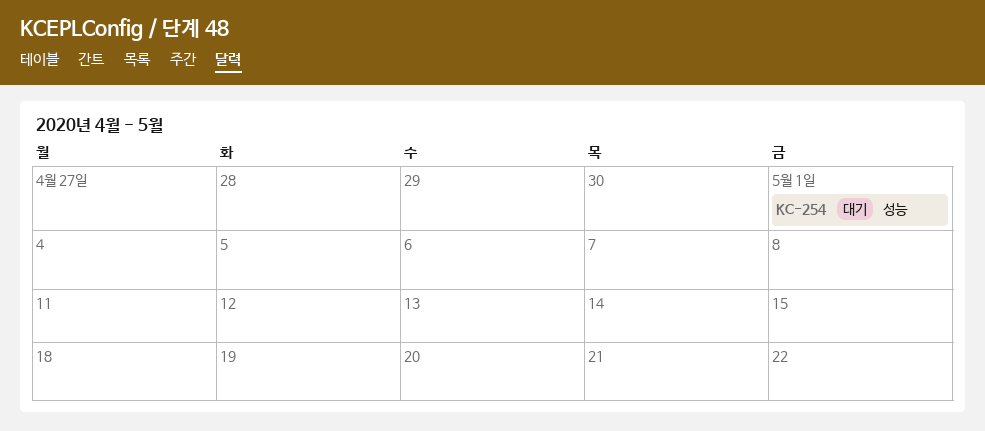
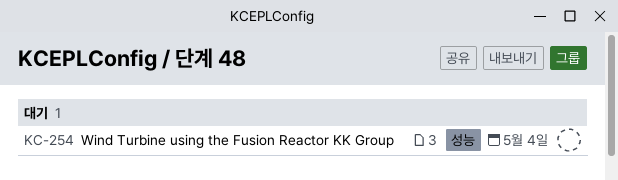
KC-254, due: May 1 -> May 4

